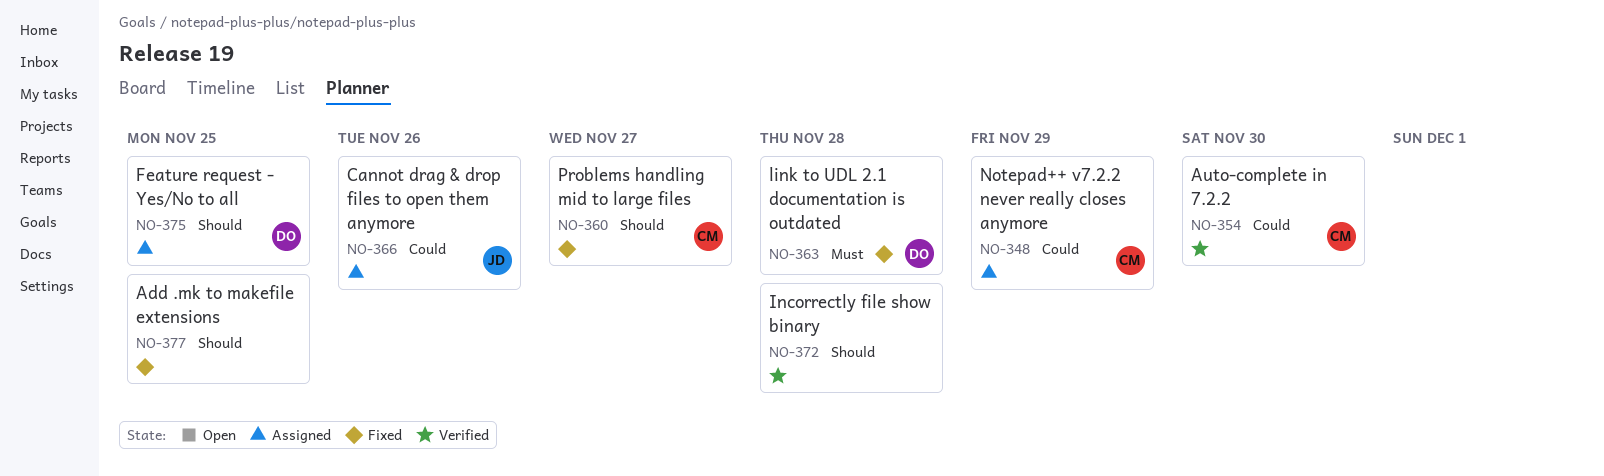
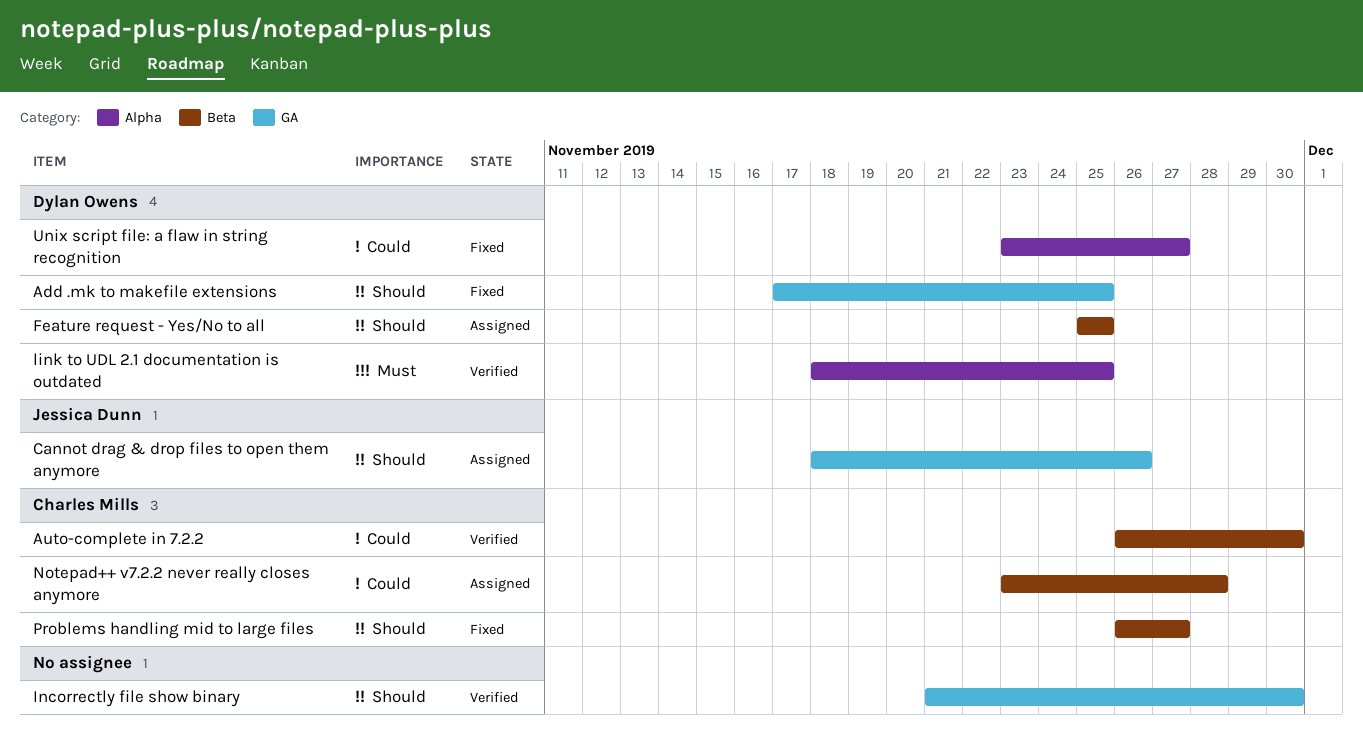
Add .mk to makefile extensions, owner: none -> Dylan Owens
Cannot drag & drop files to open them anymore, priority: Could -> Should
Incorrectly file show binary, due: Nov 28 -> Nov 30
link to UDL 2.1 documentation is outdated, status: Fixed -> Verified
link to UDL 2.1 documentation is outdated, due: Nov 28 -> Nov 25
Notepad++ v7.2.2 never really closes anymore, due: Nov 29 -> Nov 28
Unix script file: a flaw in string recognition: none -> present

